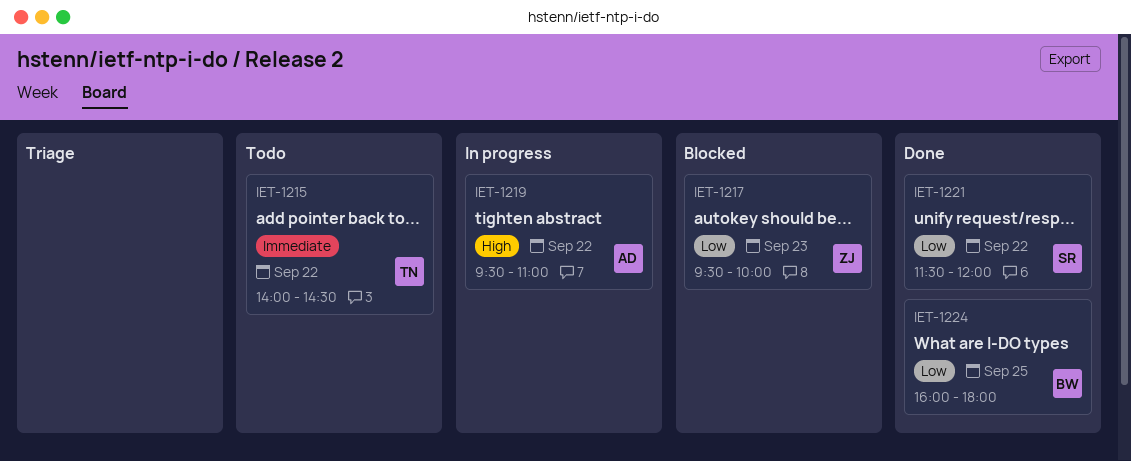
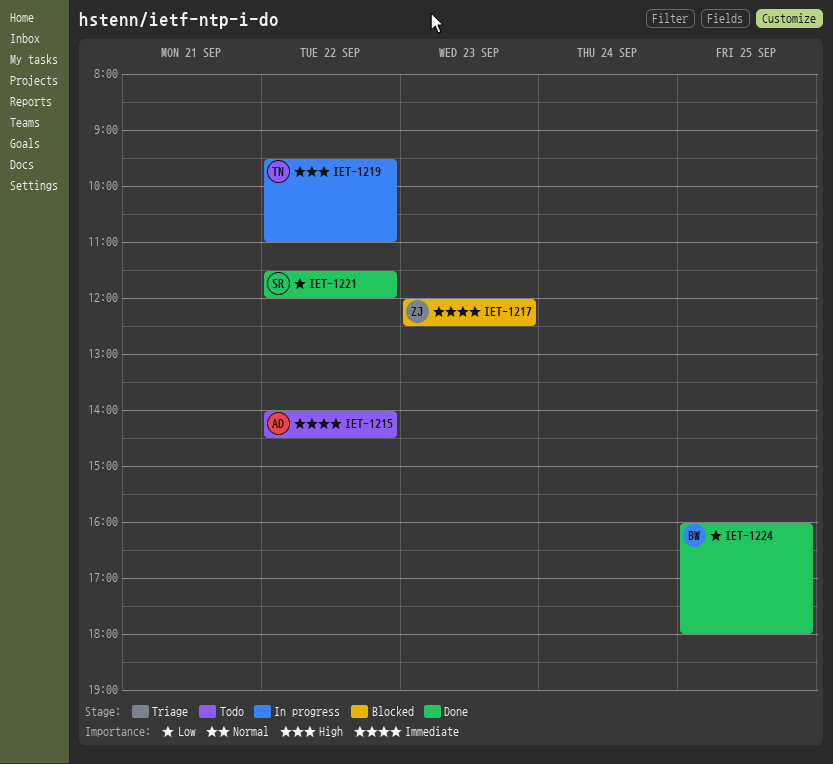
IET-1215, owner: TN -> AD
IET-1217, priority: Low -> Immediate
IET-1217, begins: 09:30 -> 12:00
IET-1217, ends: 10:00 -> 12:30
IET-1219, owner: AD -> TN

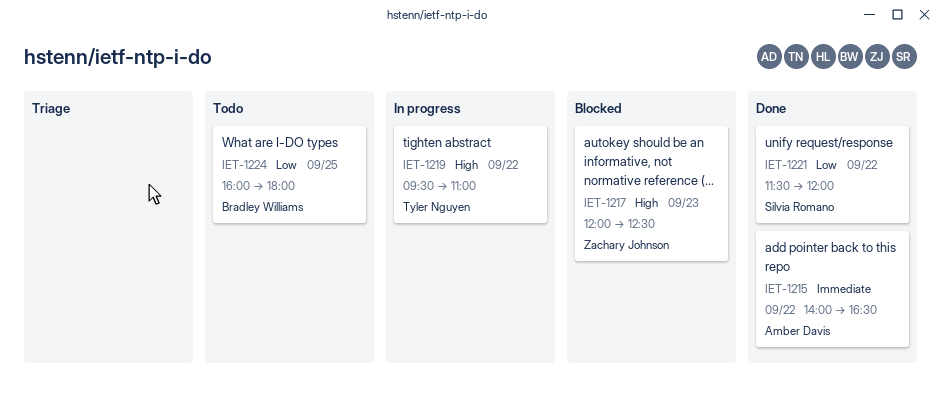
IET-1215, status: Todo -> Done
IET-1215, ends: 14:30 -> 16:30
IET-1217, priority: Immediate -> High
IET-1224, status: Done -> Todo

